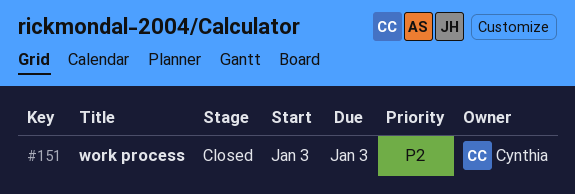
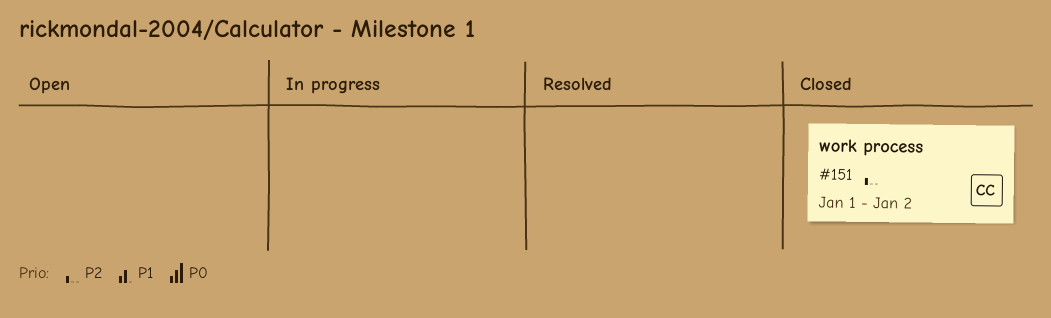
#151, start: Jan 3 -> Jan 1
#151, due: Jan 3 -> Jan 2

